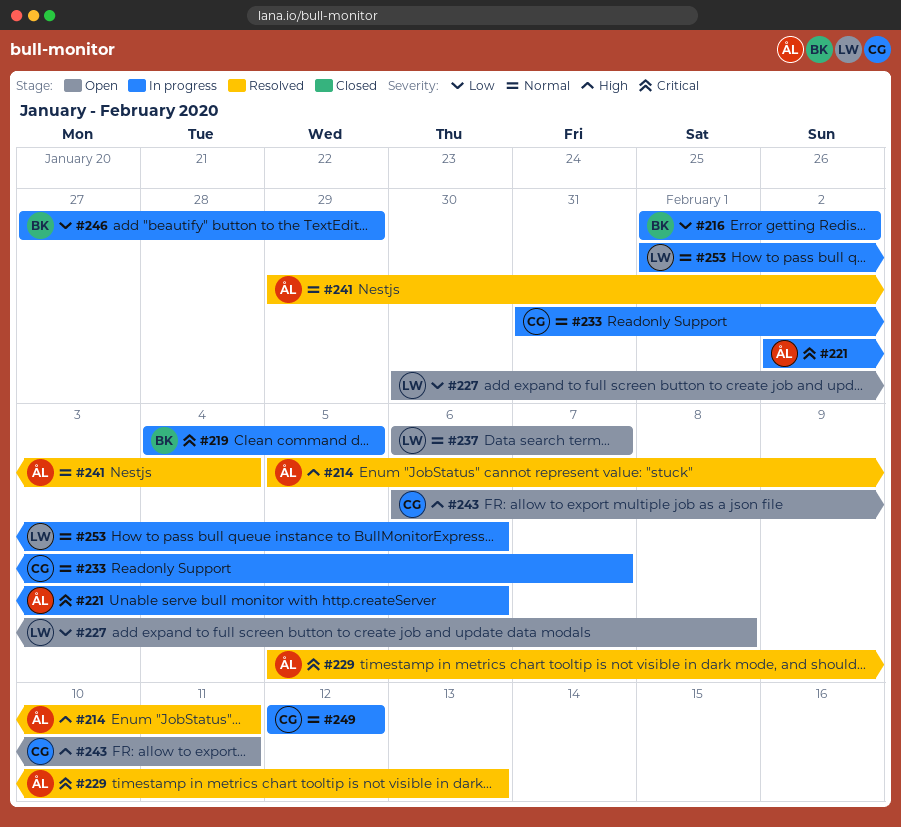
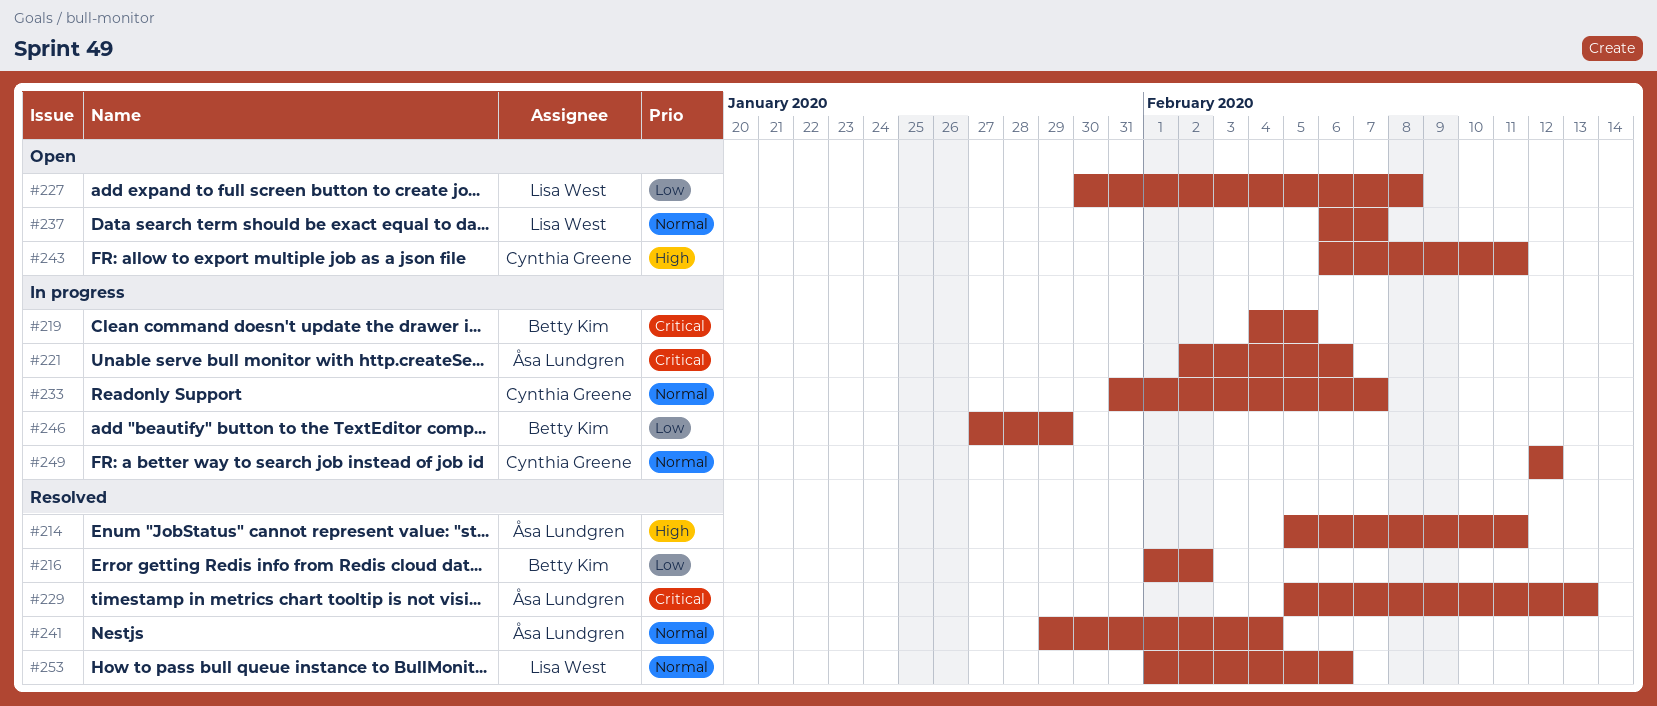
#216, status: In progress -> Resolved
#253, status: In progress -> Resolved

